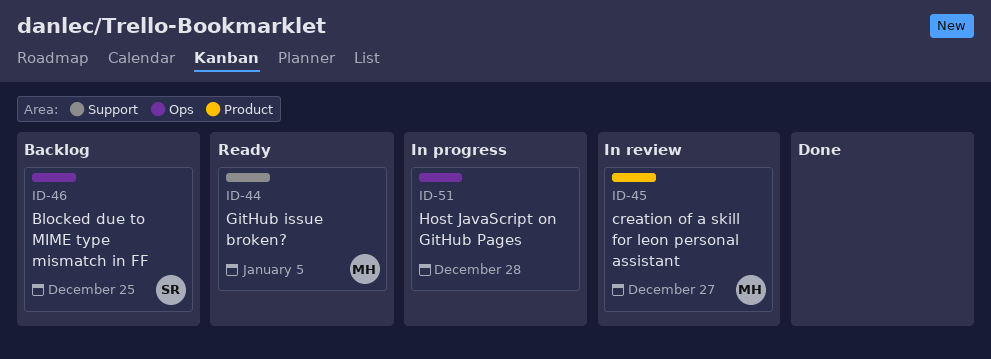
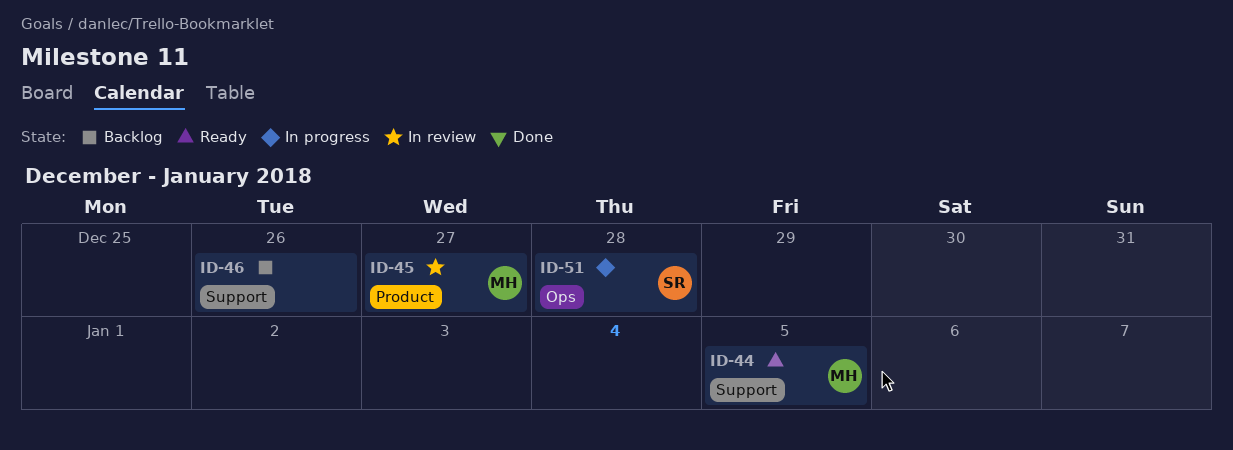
ID-46, owner: SR -> none
ID-46, label: Ops -> Support
ID-46, due: Dec 25 -> Dec 26
ID-51, owner: none -> SR

